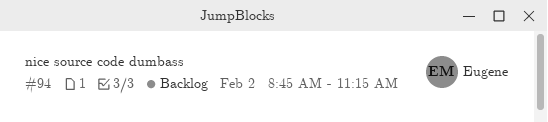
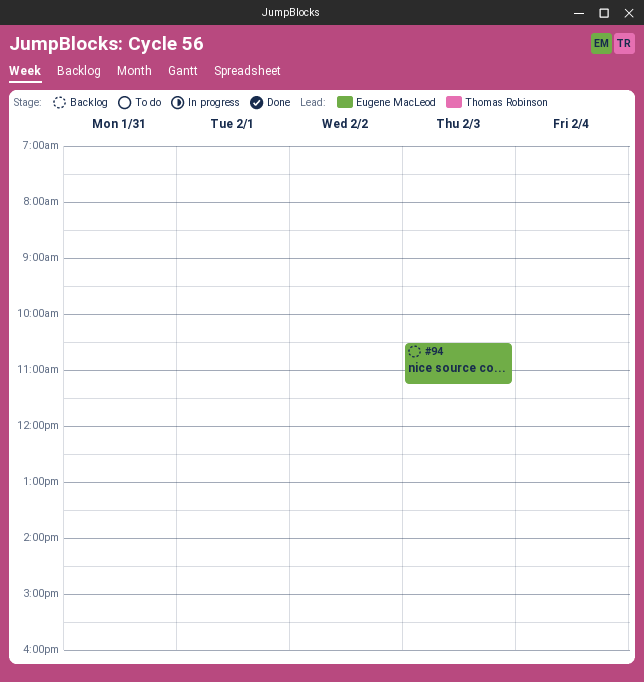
#94, day: Feb 2 -> Feb 3
#94, begins: 08:45 -> 10:30

